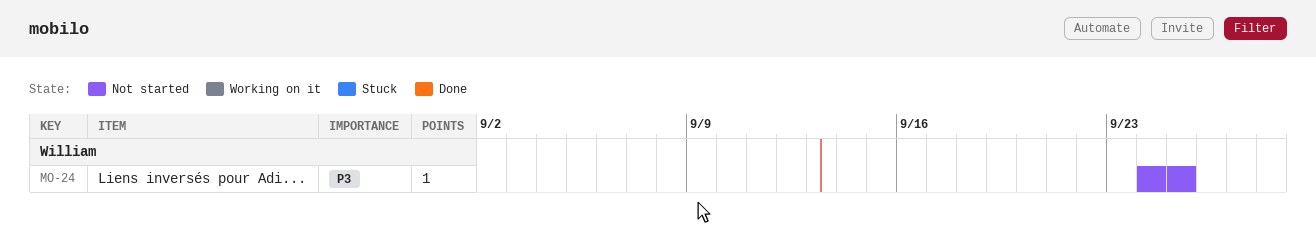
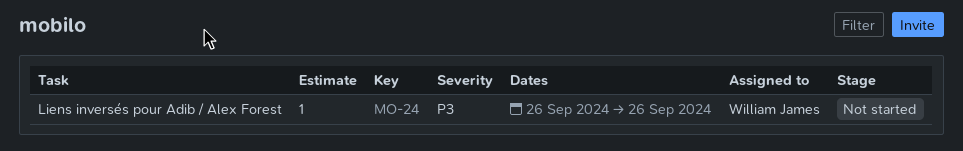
MO-24, start: Sep 24 -> Sep 26
MO-24, due: Sep 25 -> Sep 26

